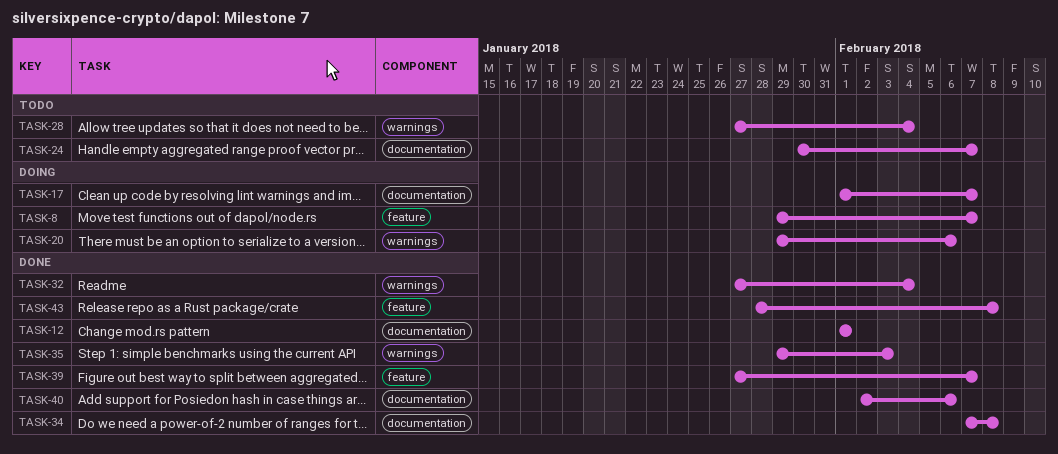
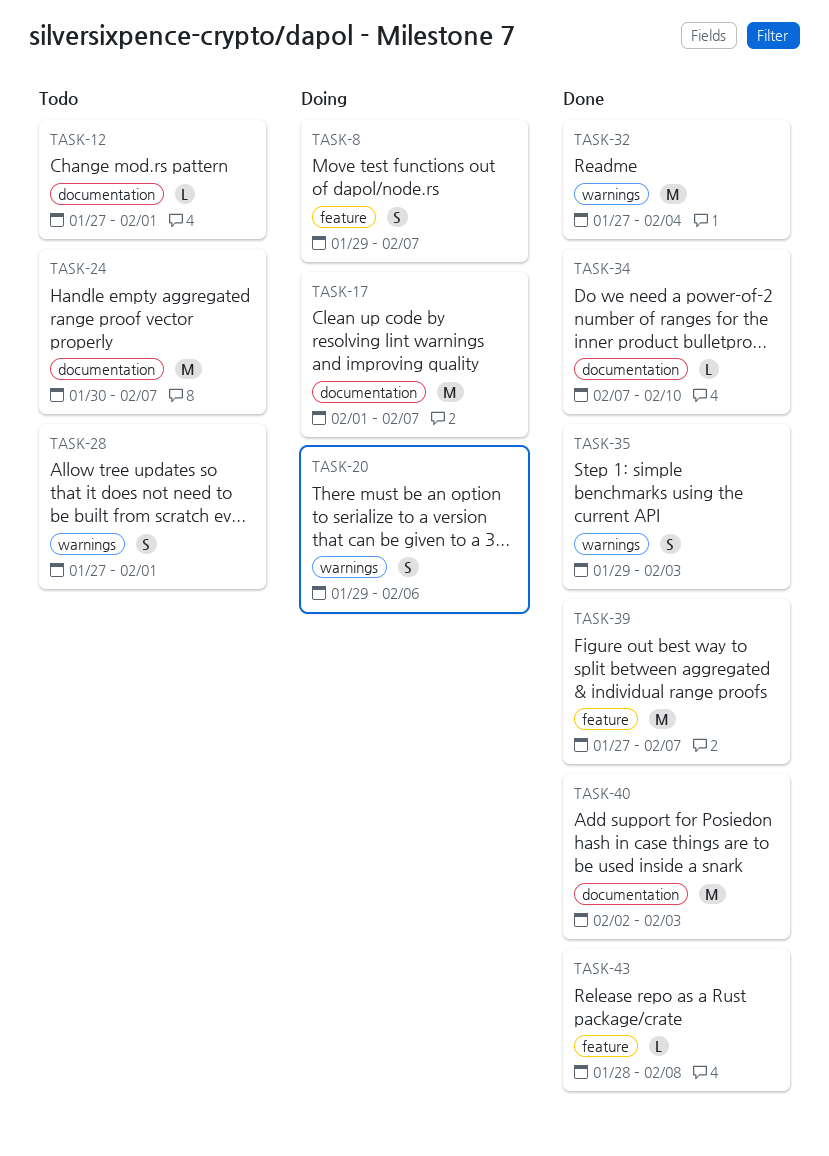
TASK-12, status: Done -> Todo
TASK-12, start: Feb 1 -> Jan 27
TASK-28, due: Feb 4 -> Feb 1
TASK-34, due: Feb 8 -> Feb 10
TASK-40, due: Feb 6 -> Feb 3

